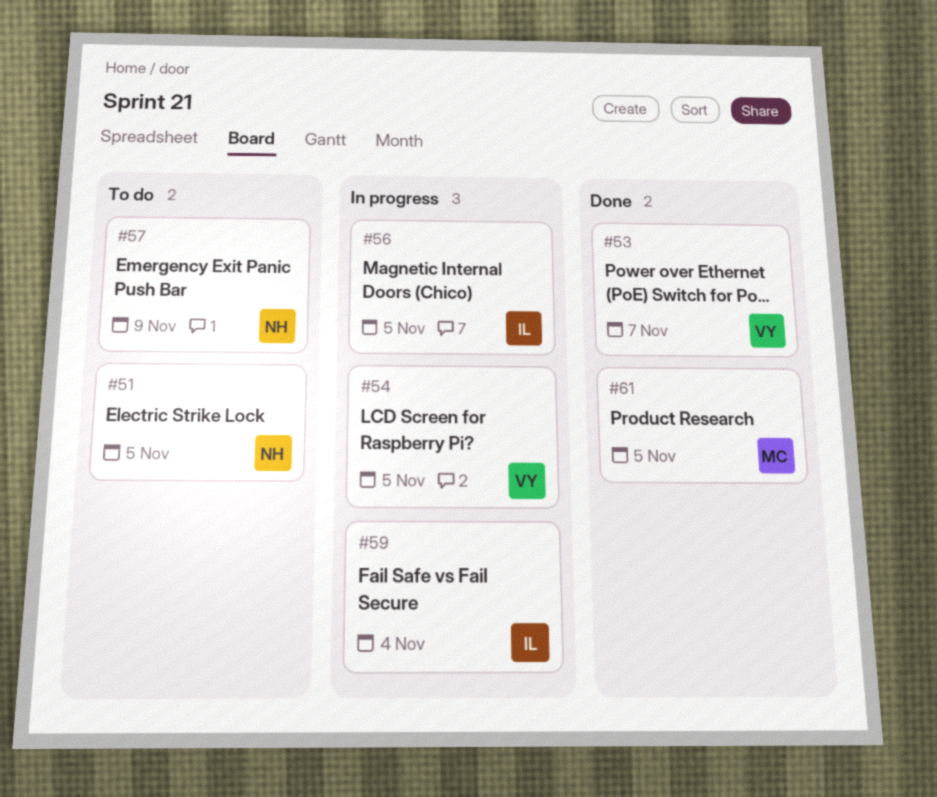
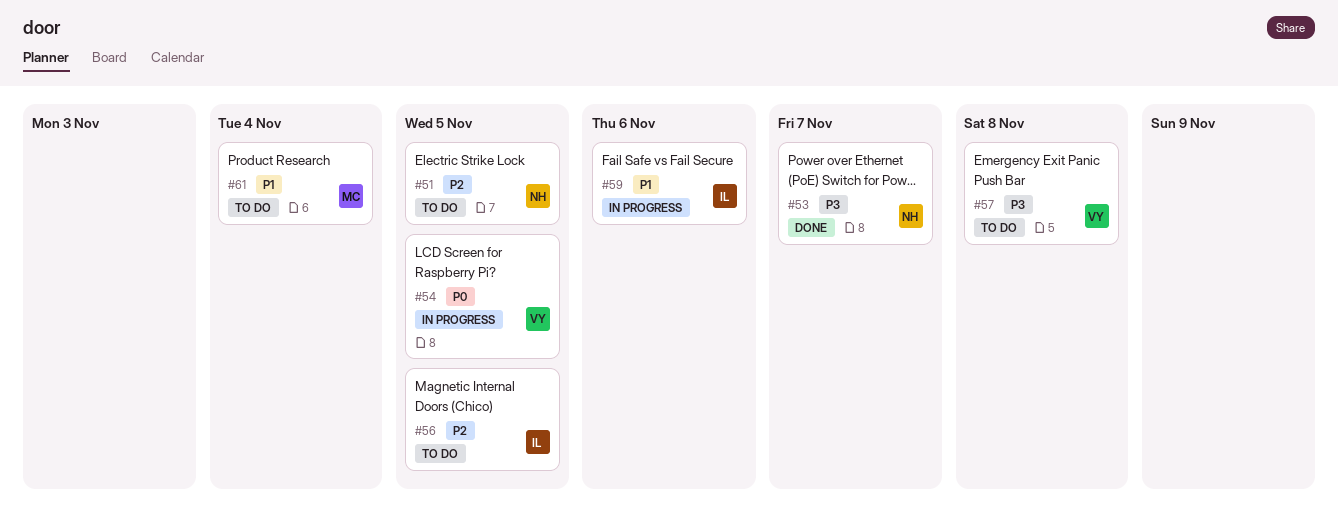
#53, owner: VY -> NH
#56, status: In progress -> To do
#57, owner: NH -> VY
#57, due: Nov 9 -> Nov 8
#59, due: Nov 4 -> Nov 6
#61, status: Done -> To do
#61, due: Nov 5 -> Nov 4

